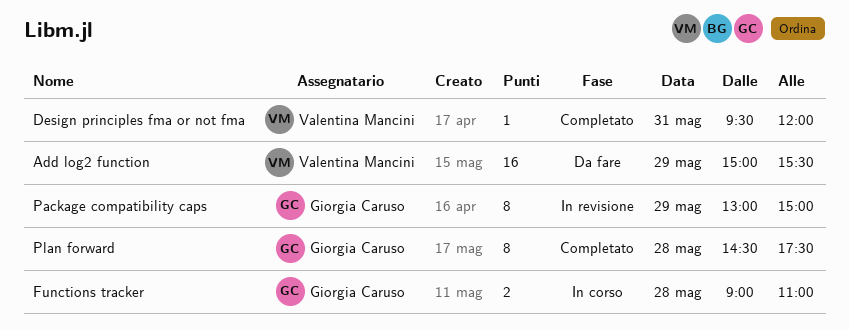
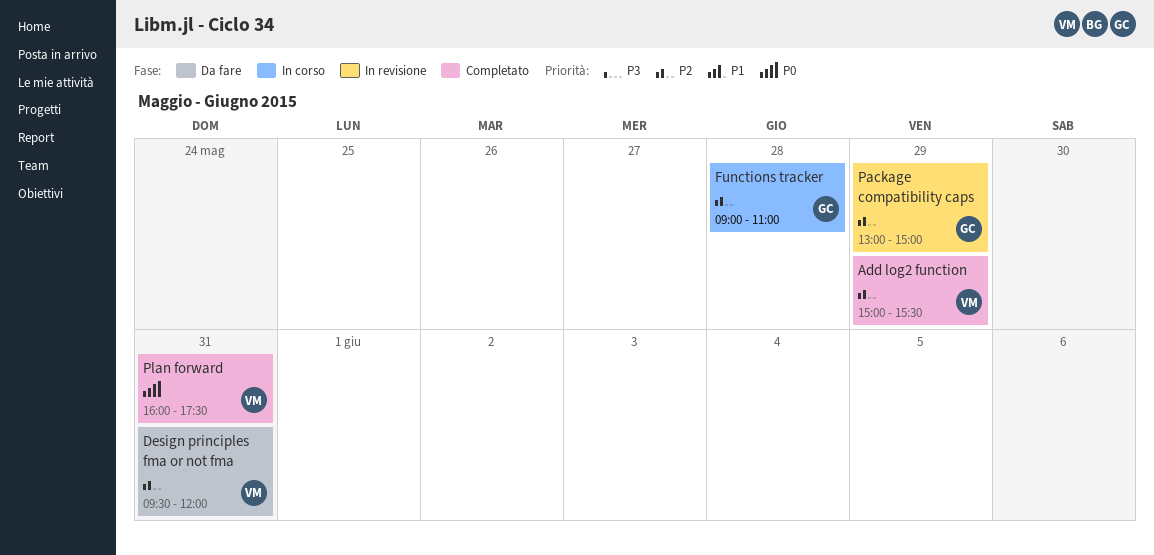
Add log2 function, status: Da fare -> Completato
Design principles fma or not fma, status: Completato -> Da fare
Plan forward, owner: Giorgia Caruso -> Valentina Mancini
Plan forward, day: May 28 -> May 31
Plan forward, begins: 14:30 -> 16:00

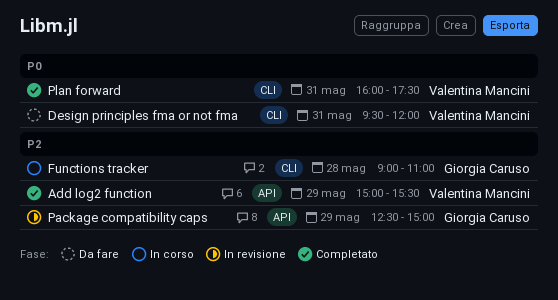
Design principles fma or not fma, priority: P2 -> P0
Package compatibility caps, begins: 13:00 -> 12:30

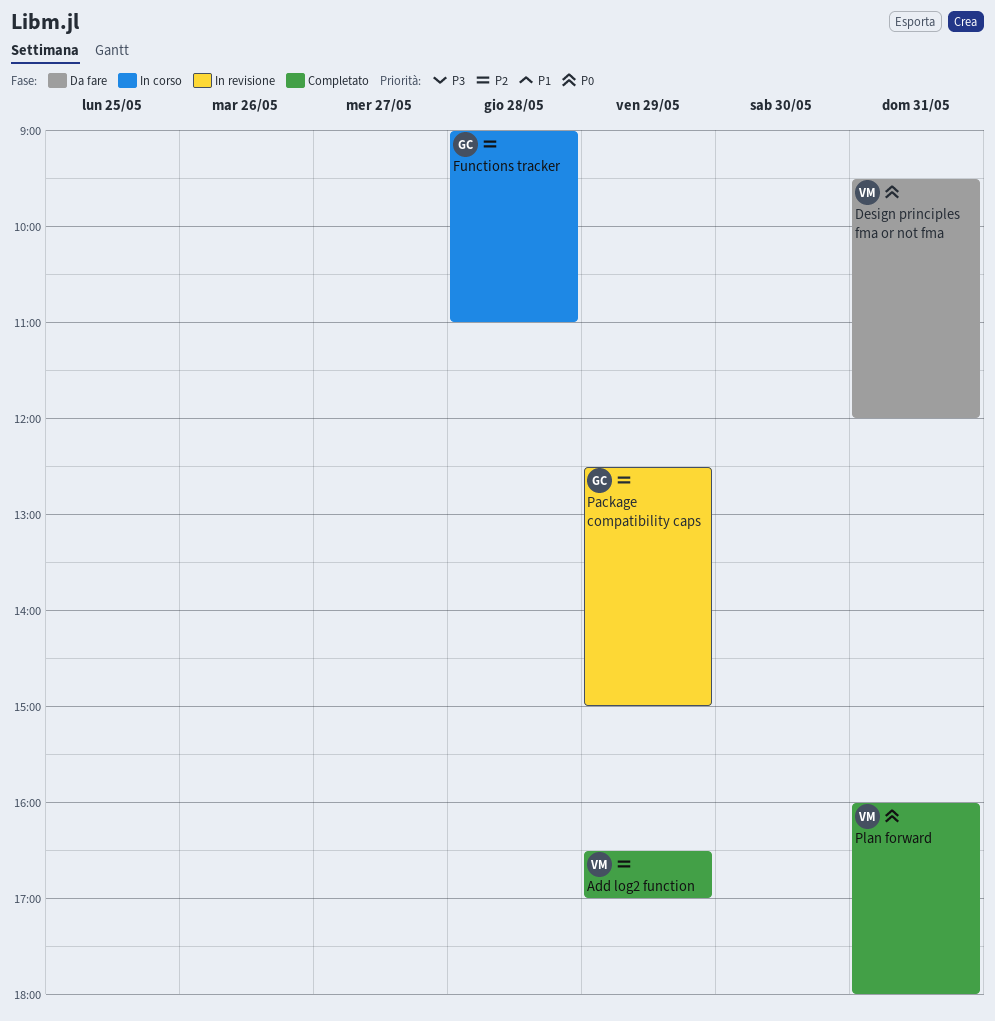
Add log2 function, begins: 15:00 -> 16:30
Add log2 function, ends: 15:30 -> 17:00
Plan forward, ends: 17:30 -> 18:00

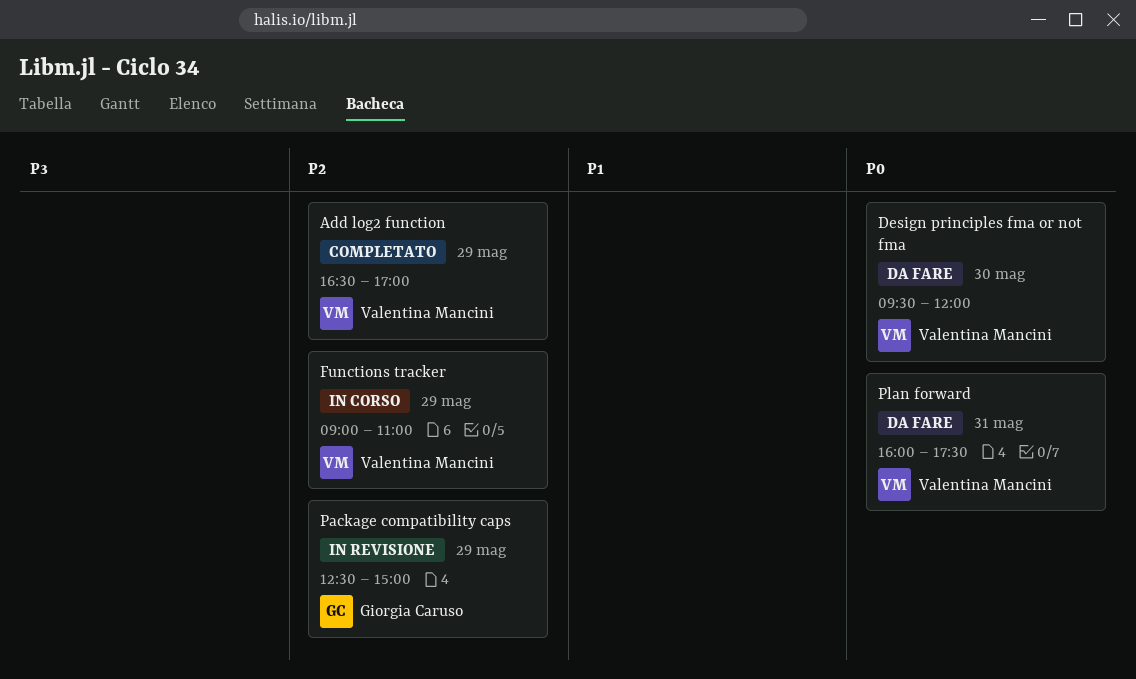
Design principles fma or not fma, day: May 31 -> May 30
Functions tracker, owner: Giorgia Caruso -> Valentina Mancini
Functions tracker, day: May 28 -> May 29
Plan forward, status: Completato -> Da fare
Plan forward, ends: 18:00 -> 17:30

